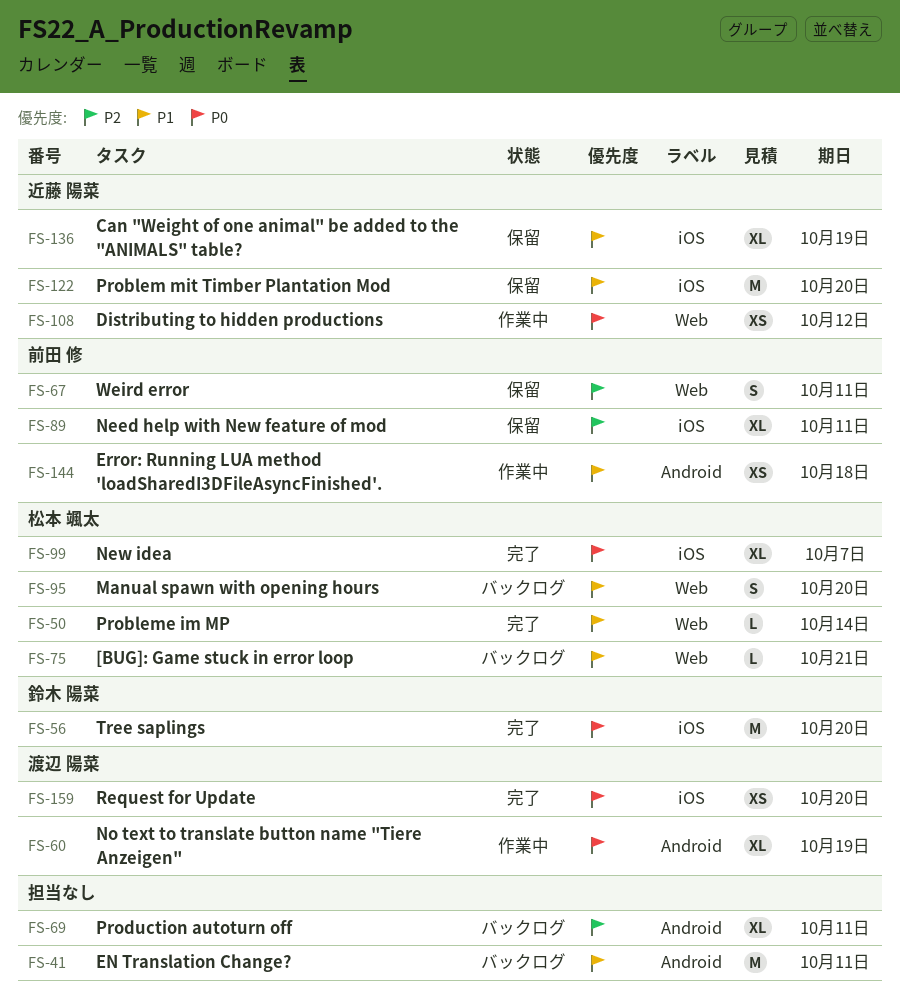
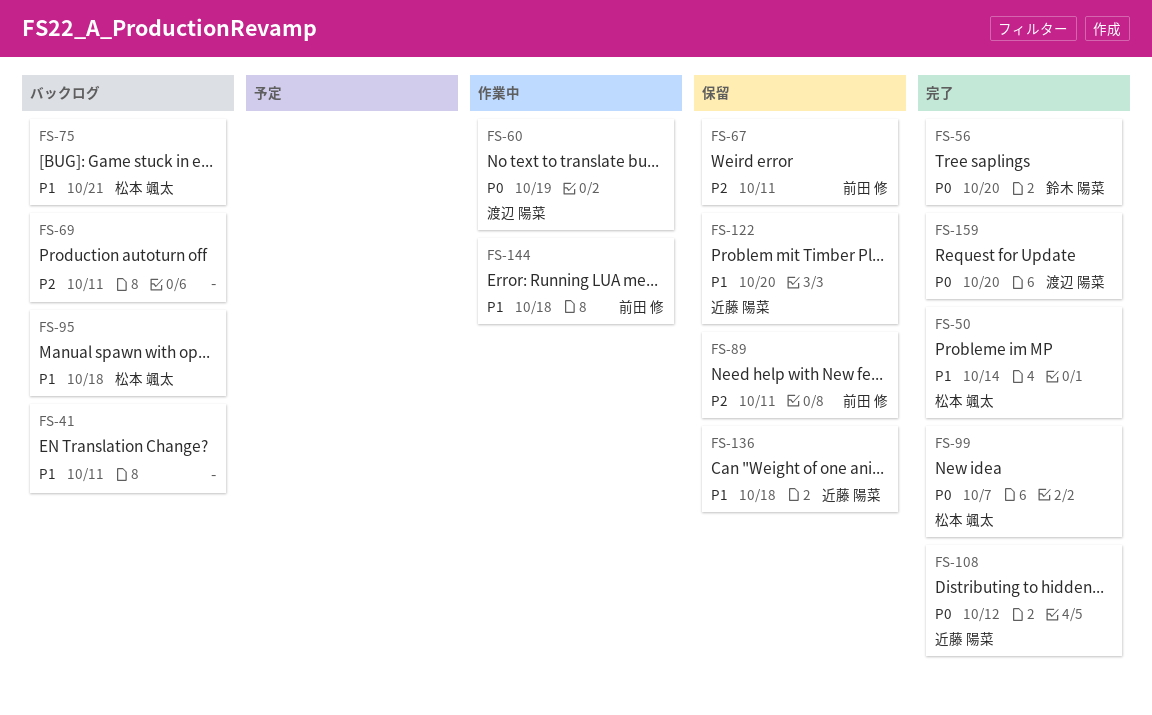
FS-95, due: Oct 20 -> Oct 18
FS-108, status: 作業中 -> 完了
FS-136, due: Oct 19 -> Oct 18

